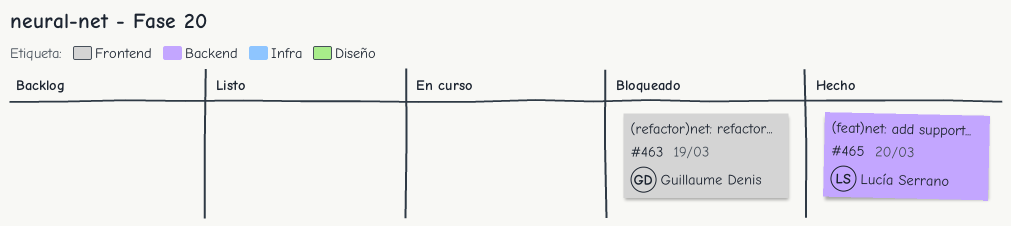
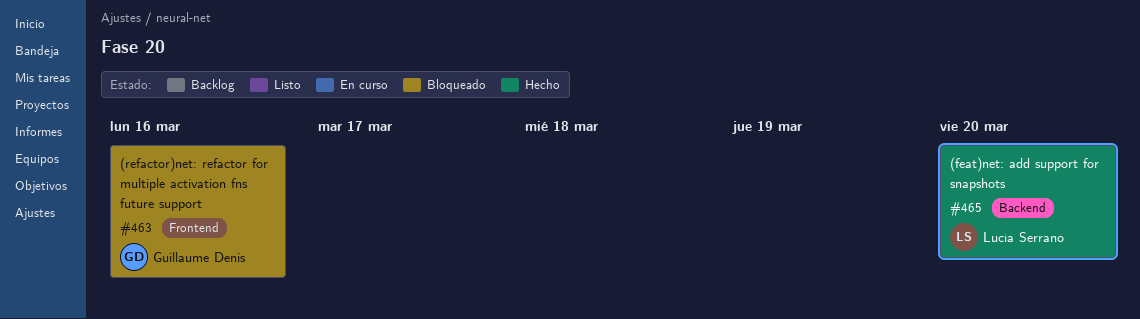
#463, due: Mar 19 -> Mar 16

